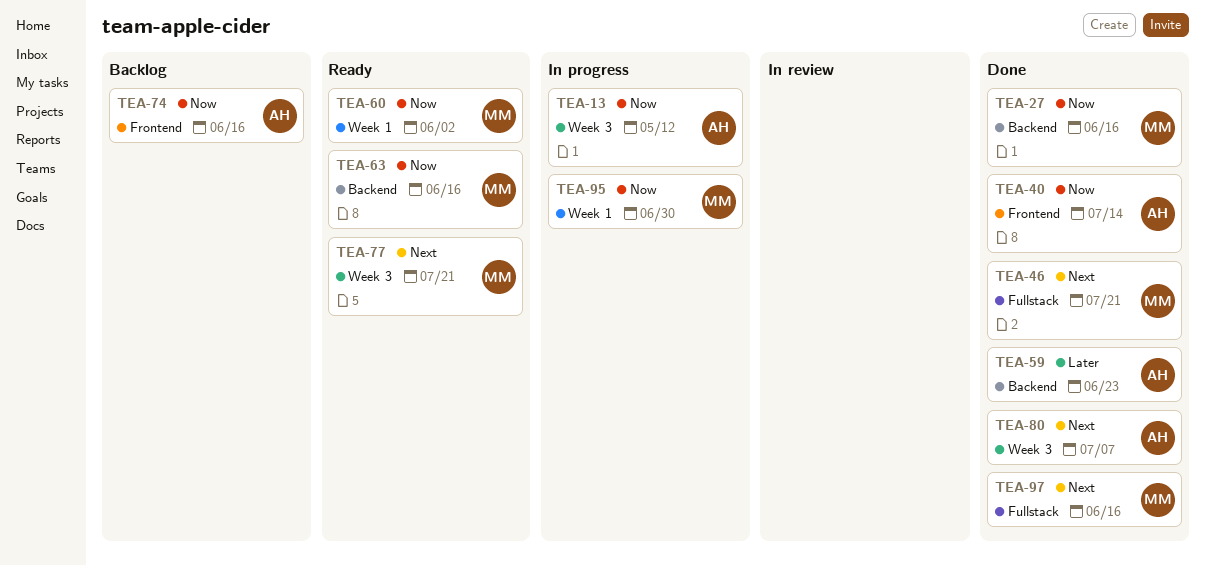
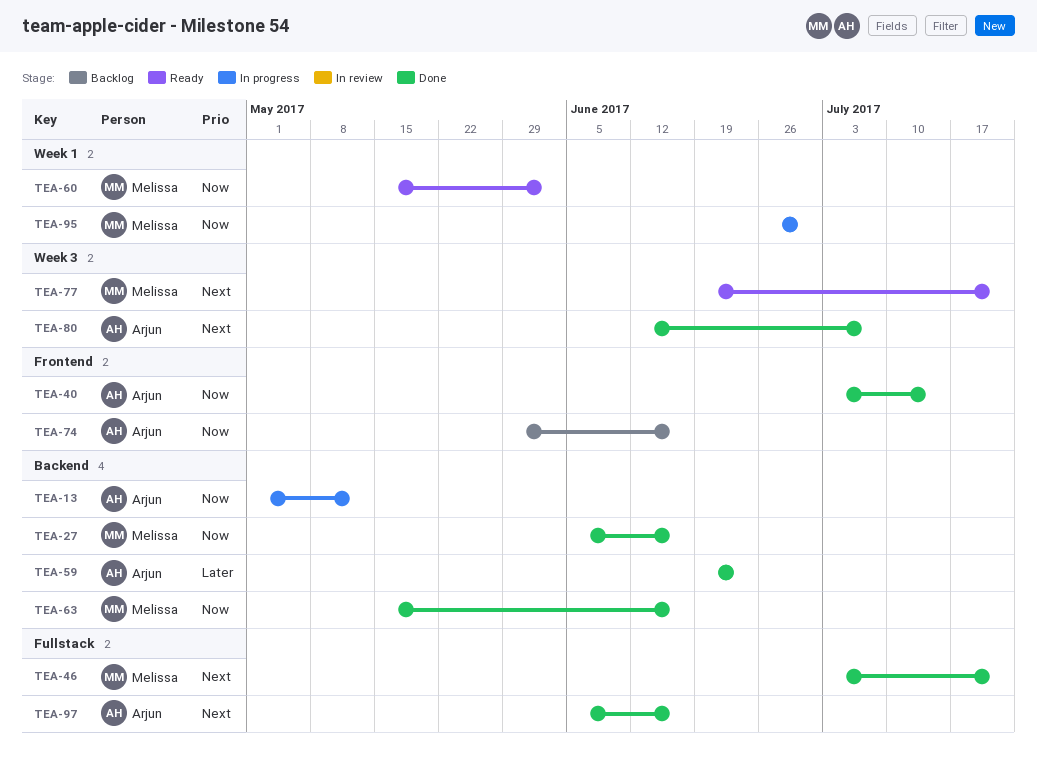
TEA-13, label: Week 3 -> Backend
TEA-63, status: Ready -> Done
TEA-97, owner: Melissa -> Arjun

